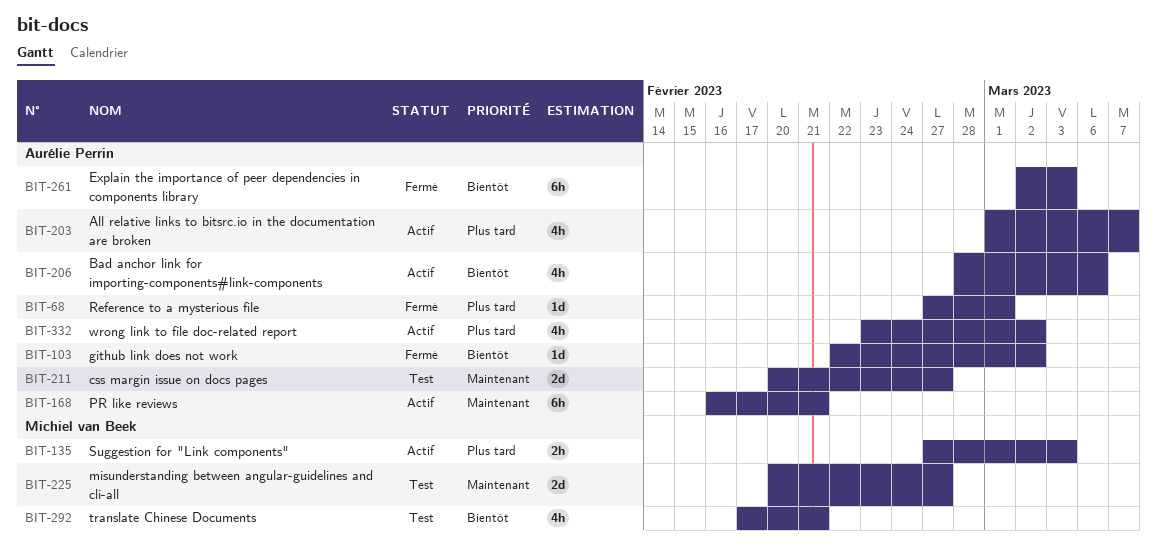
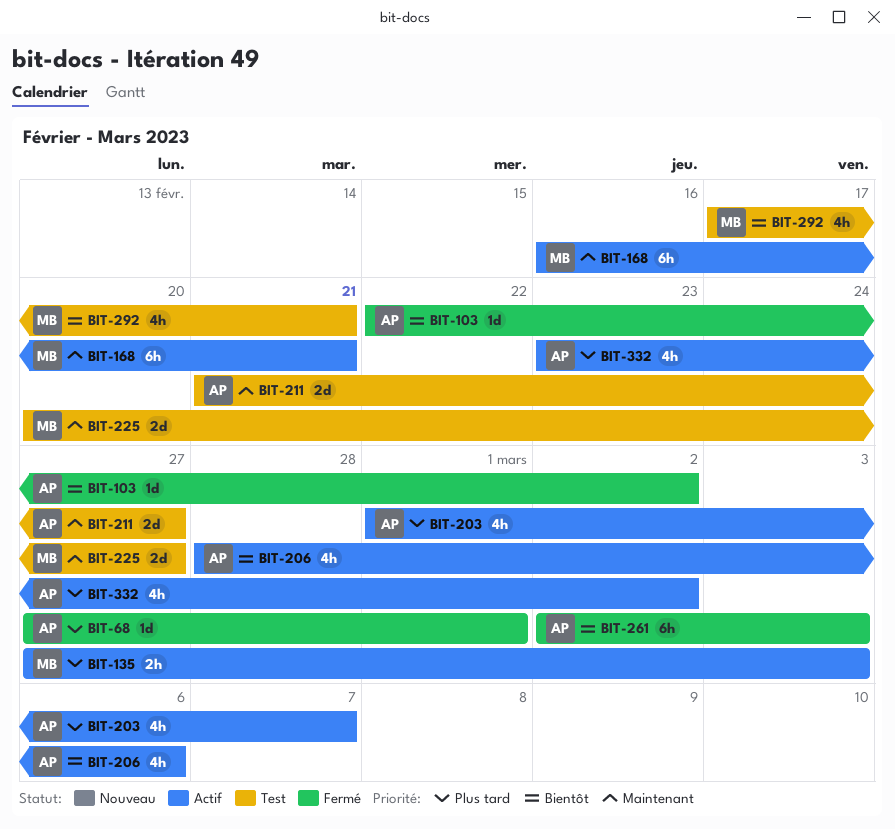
BIT-168, owner: Aurélie Perrin -> Michiel van Beek
BIT-211, start: Feb 20 -> Feb 21

